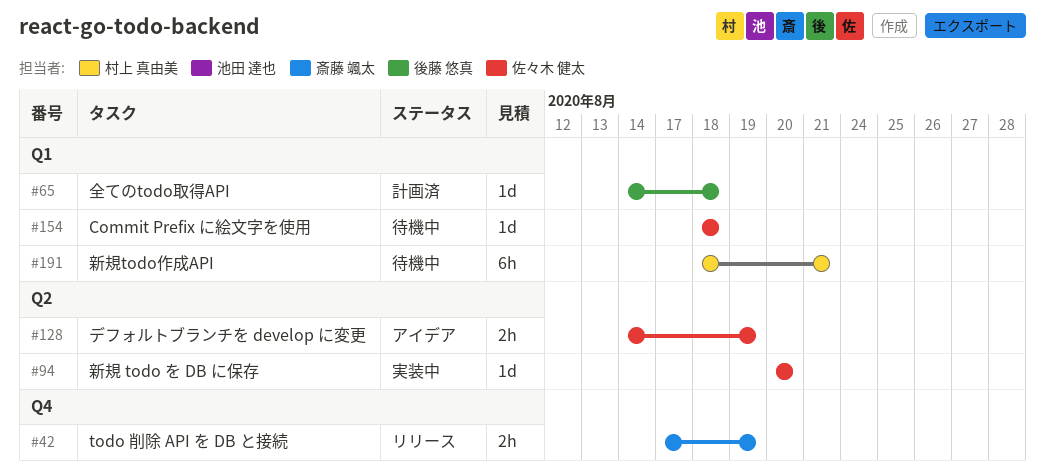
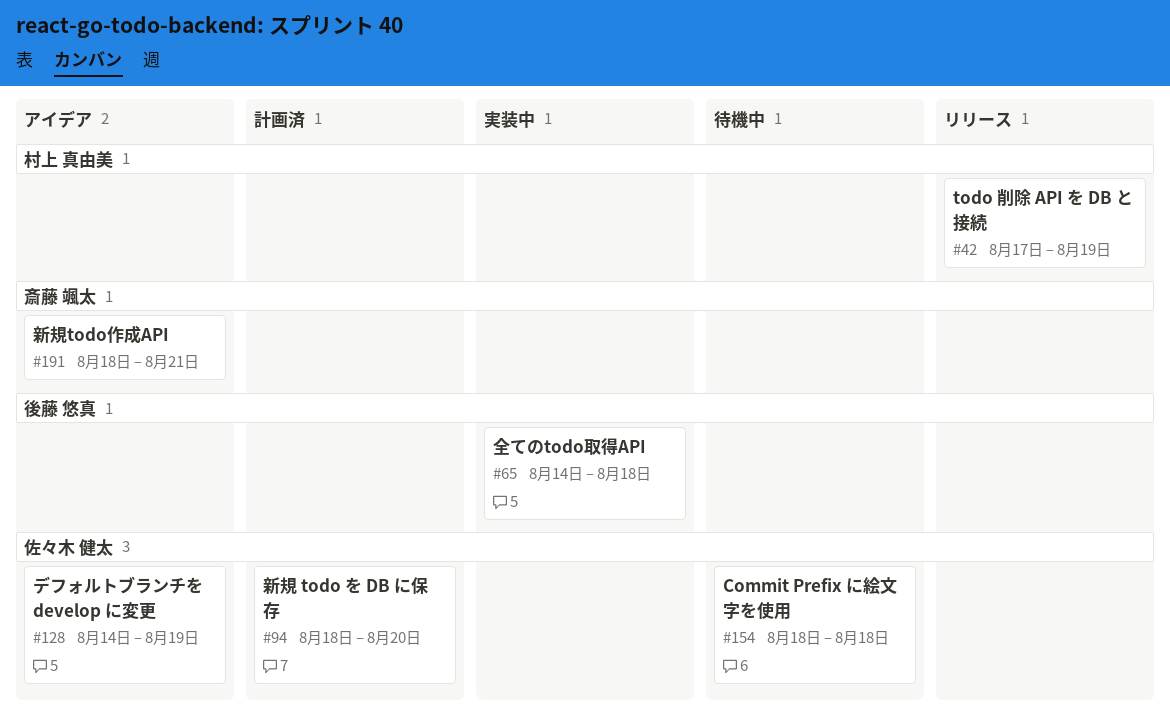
#42, owner: 斎藤 颯太 -> 村上 真由美
#65, status: 計画済 -> 実装中
#94, status: 実装中 -> 計画済
#94, start: Aug 20 -> Aug 18
#191, status: 待機中 -> アイデア
#191, owner: 村上 真由美 -> 斎藤 颯太

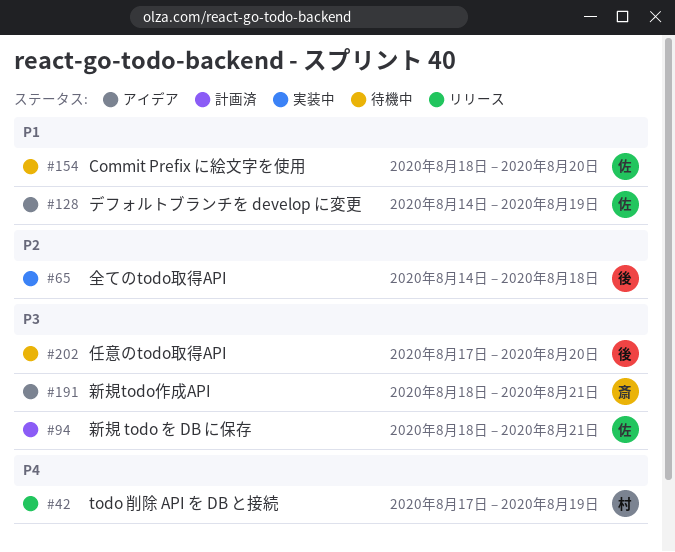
#94, due: Aug 20 -> Aug 21
#154, due: Aug 18 -> Aug 20
#202: none -> present

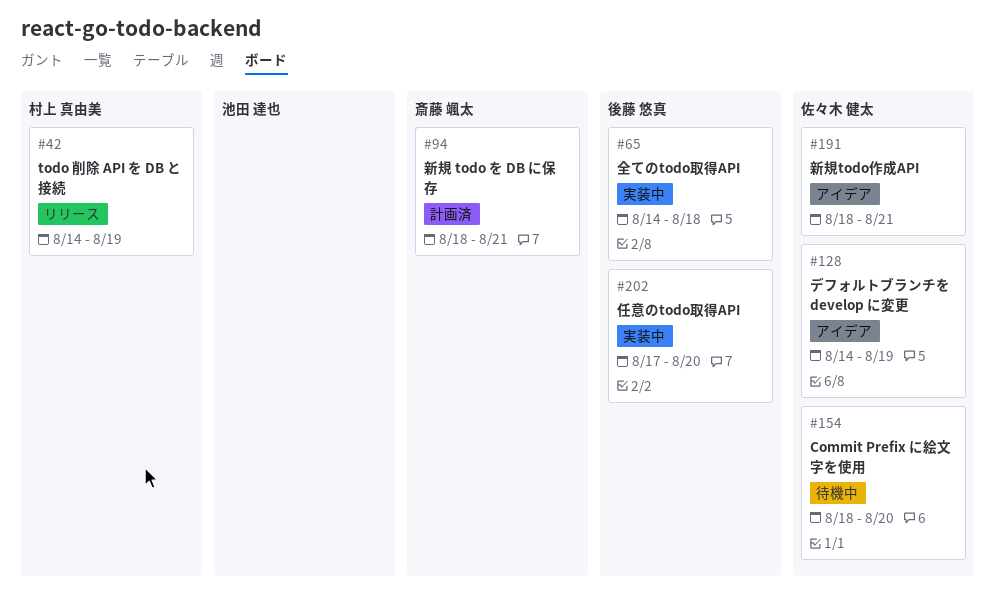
#42, start: Aug 17 -> Aug 14
#94, owner: 佐々木 健太 -> 斎藤 颯太
#191, owner: 斎藤 颯太 -> 佐々木 健太
#202, status: 待機中 -> 実装中

